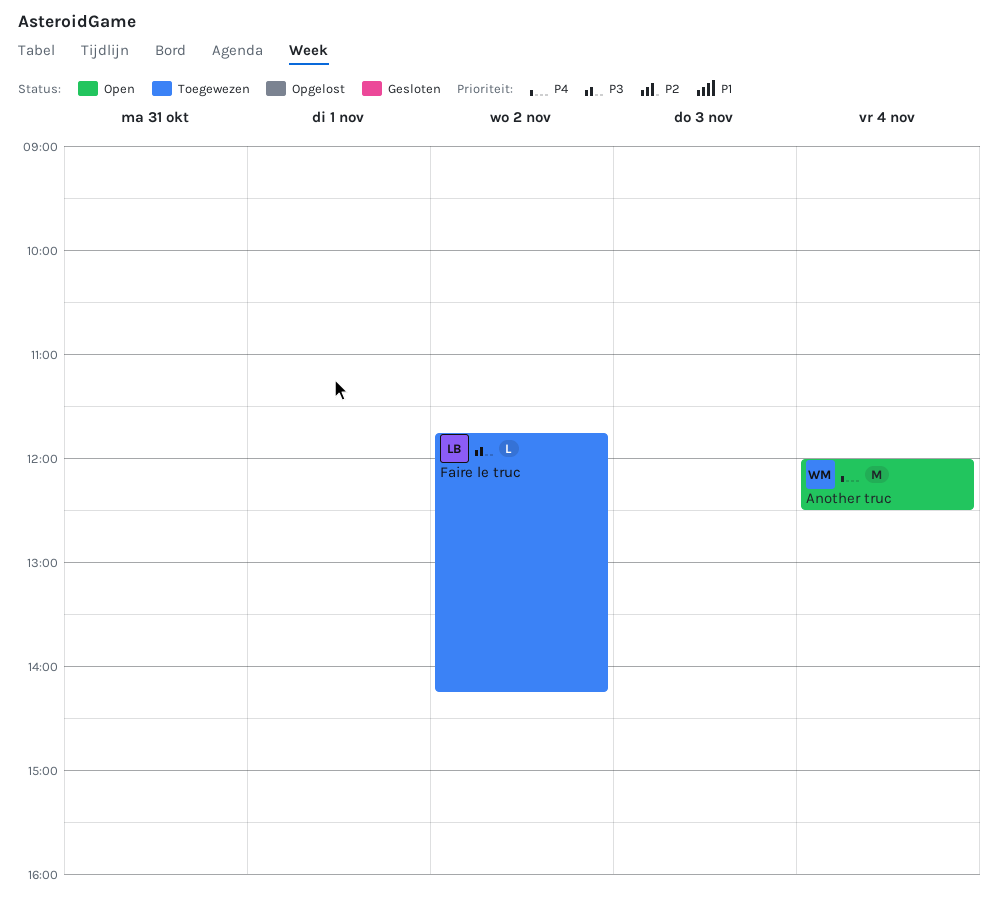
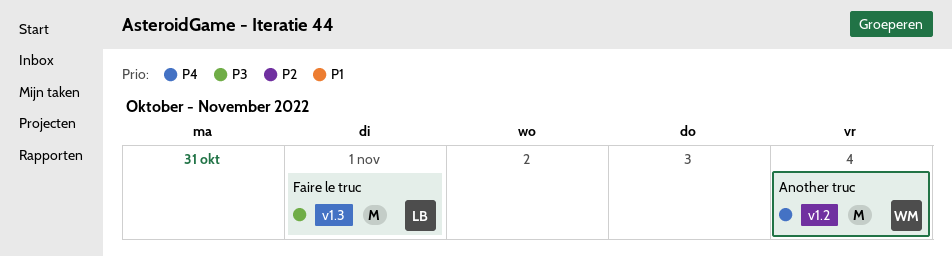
Faire le truc, estimate: L -> M
Faire le truc, day: Nov 2 -> Nov 1

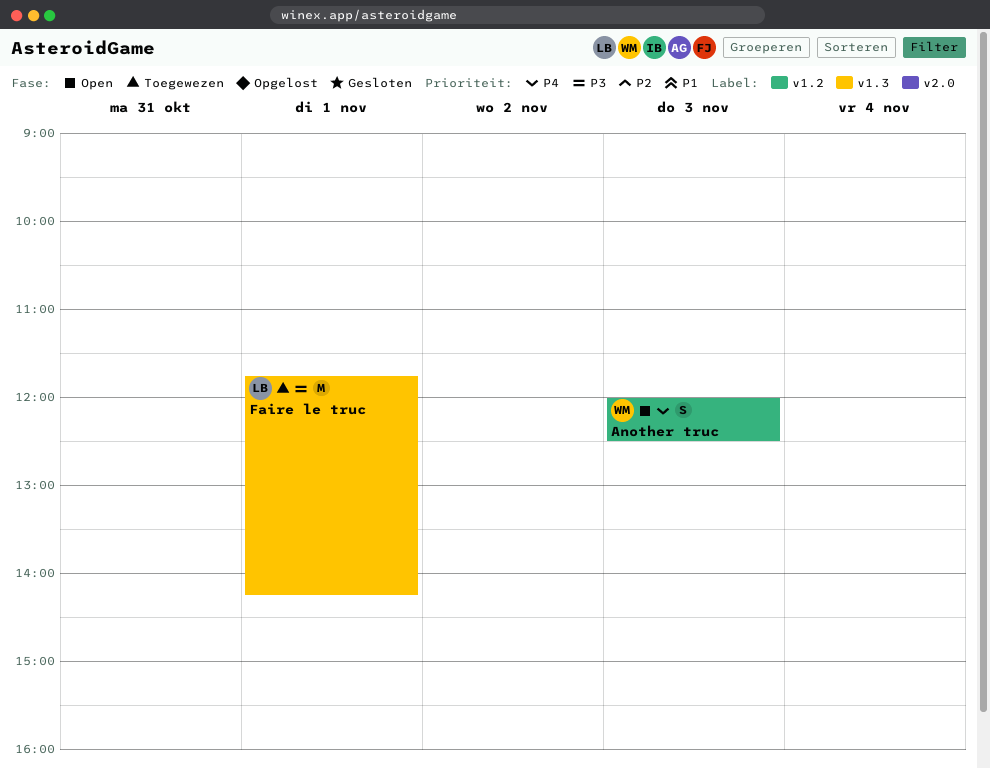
Another truc, estimate: M -> S
Another truc, day: Nov 4 -> Nov 3

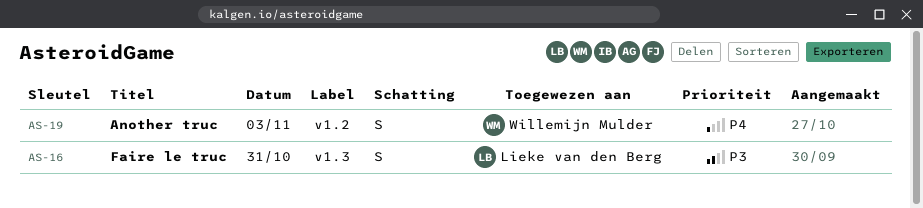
Faire le truc, estimate: M -> S
Faire le truc, day: Nov 1 -> Oct 31

